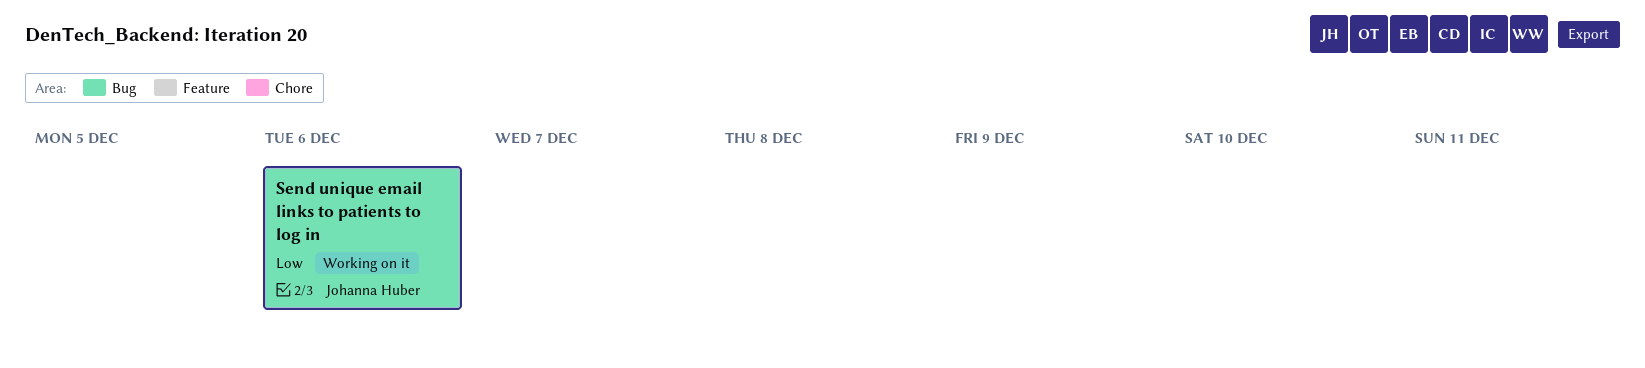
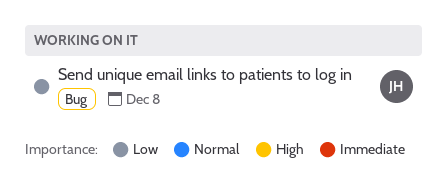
Send unique email links to patients to log in, due: Dec 6 -> Dec 8

